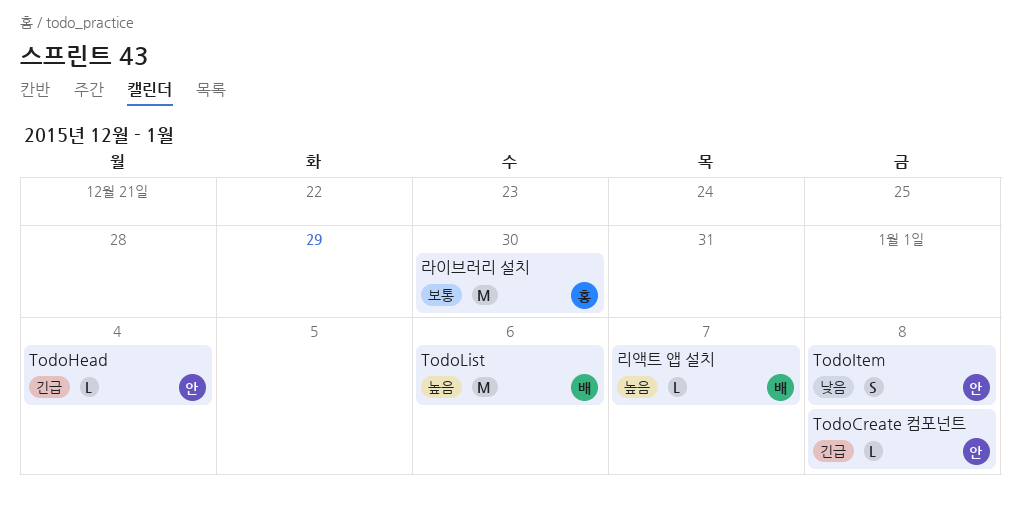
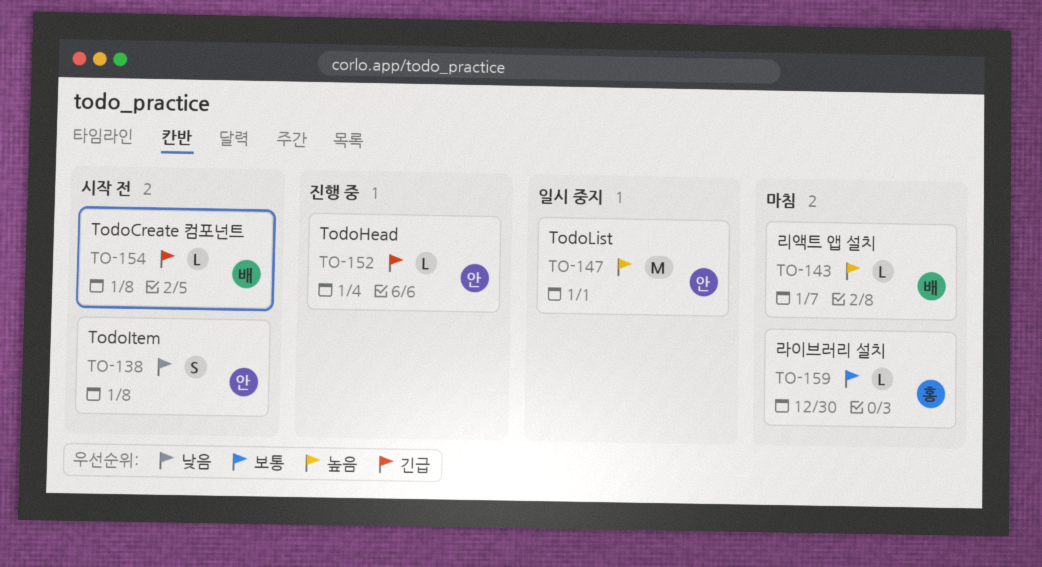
TodoCreate 컴포넌트, owner: 안 -> 배
TodoList, owner: 배 -> 안
TodoList, due: Jan 6 -> Jan 1
라이브러리 설치, estimate: M -> L

